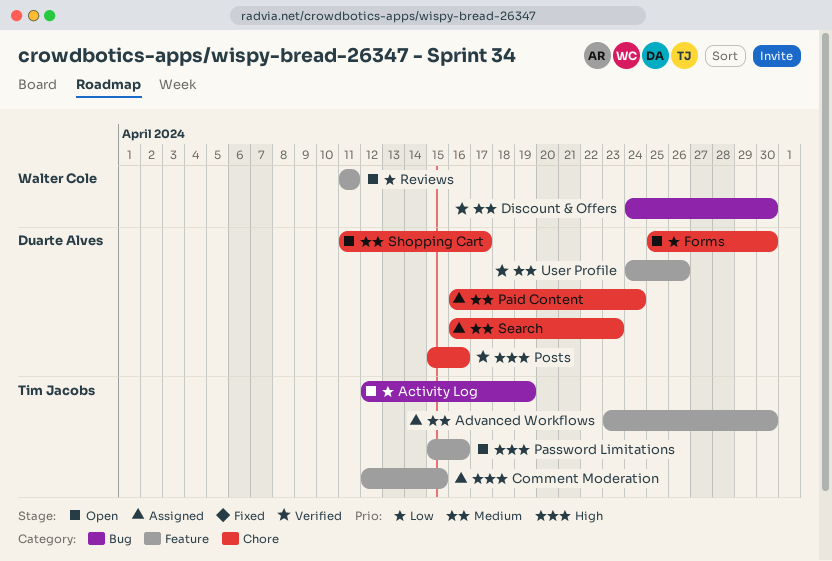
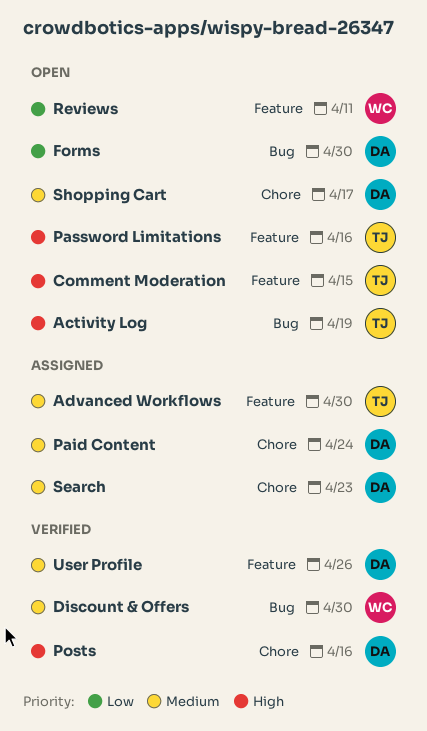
Activity Log, priority: Low -> High
Comment Moderation, status: Assigned -> Open
Forms, label: Chore -> Bug

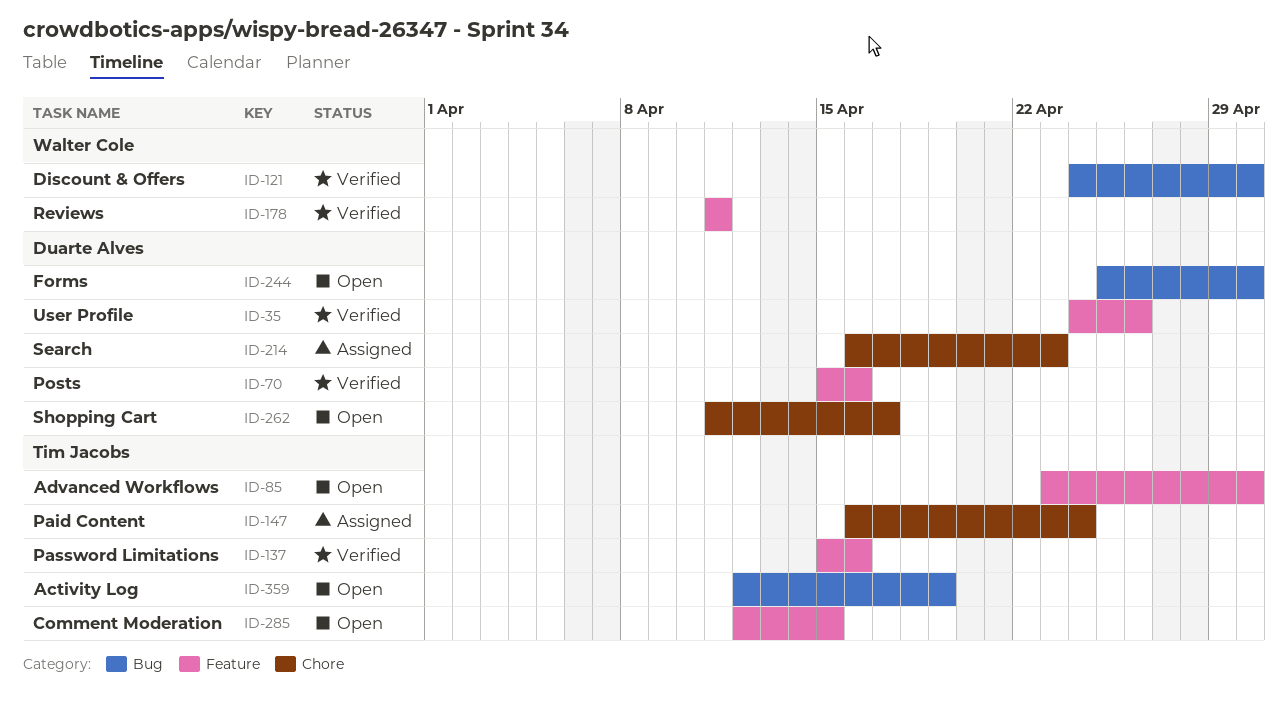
Advanced Workflows, status: Assigned -> Open
Paid Content, owner: Duarte Alves -> Tim Jacobs
Password Limitations, status: Open -> Verified
Posts, label: Chore -> Feature
Reviews, status: Open -> Verified

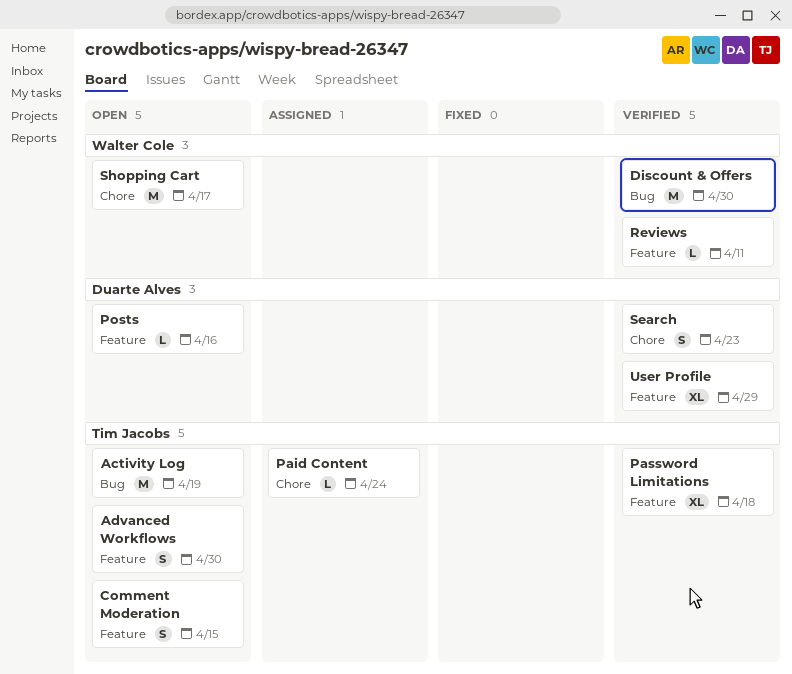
Forms: present -> none
Password Limitations, due: Apr 16 -> Apr 18
Posts, status: Verified -> Open
Search, status: Assigned -> Verified
Shopping Cart, owner: Duarte Alves -> Walter Cole
User Profile, due: Apr 26 -> Apr 29

